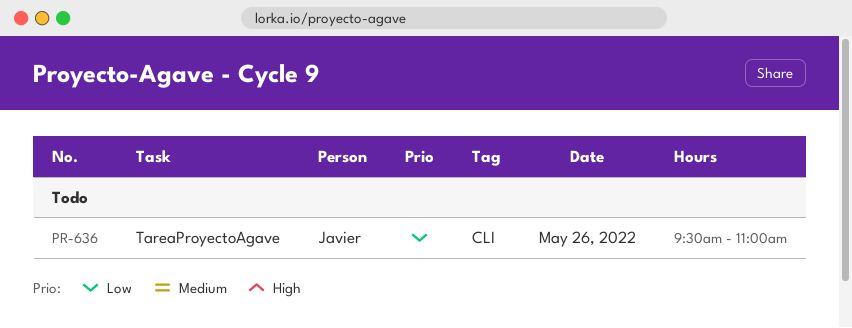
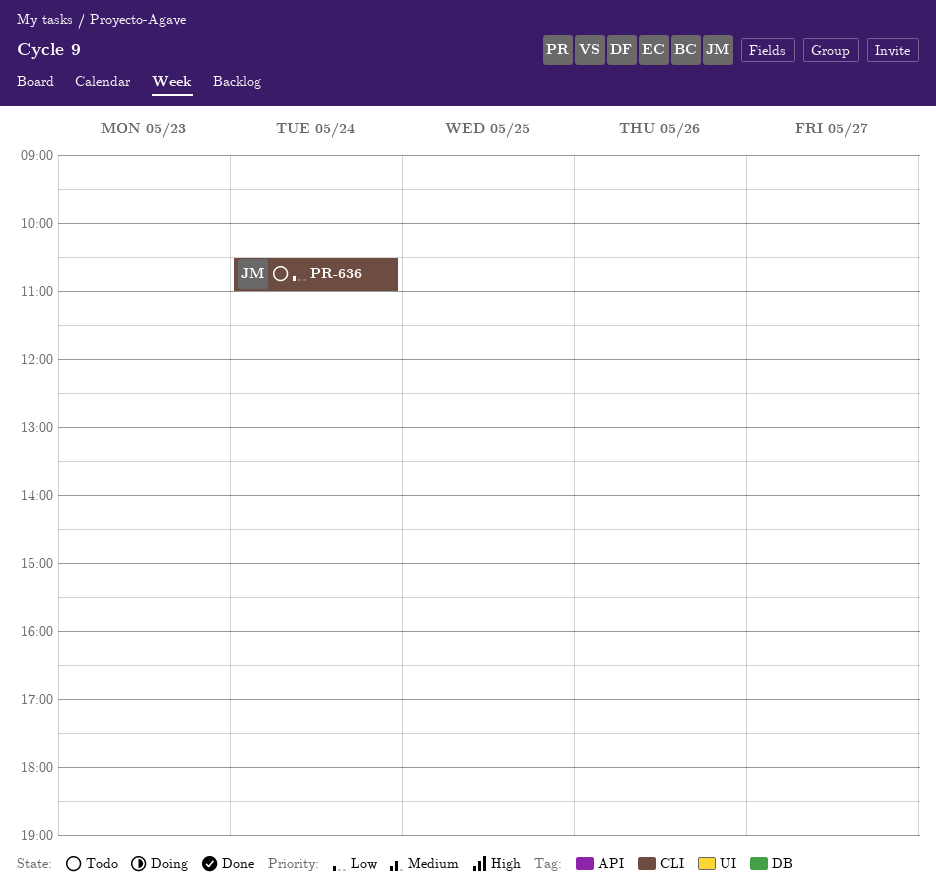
PR-636, day: May 26 -> May 24
PR-636, begins: 09:30 -> 10:30

